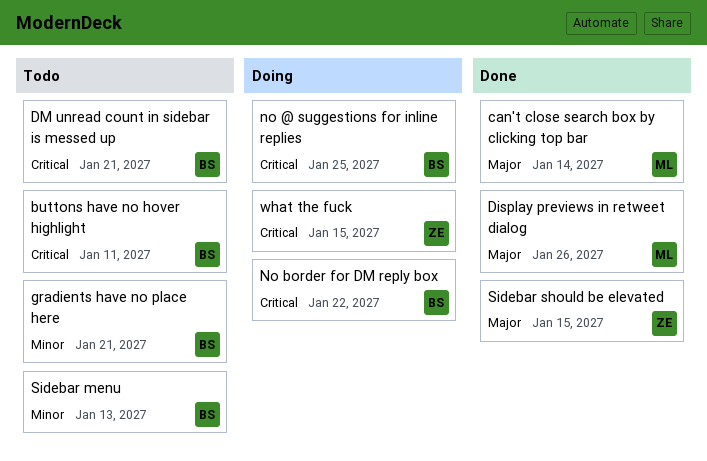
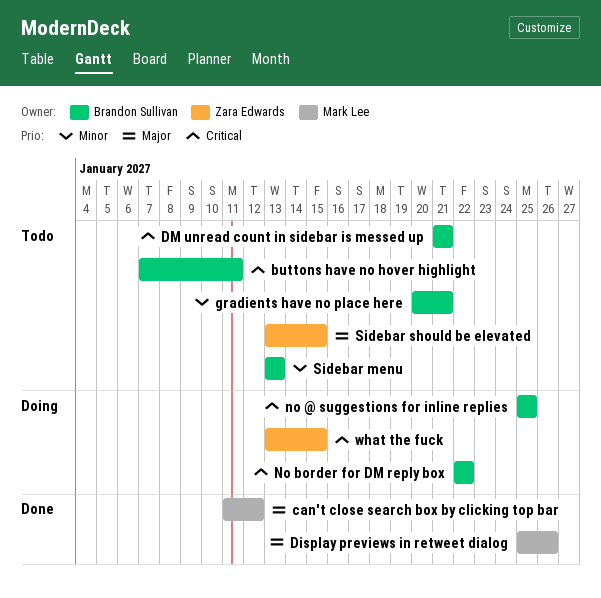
can't close search box by clicking top bar, due: Jan 14 -> Jan 12
Sidebar should be elevated, status: Done -> Todo

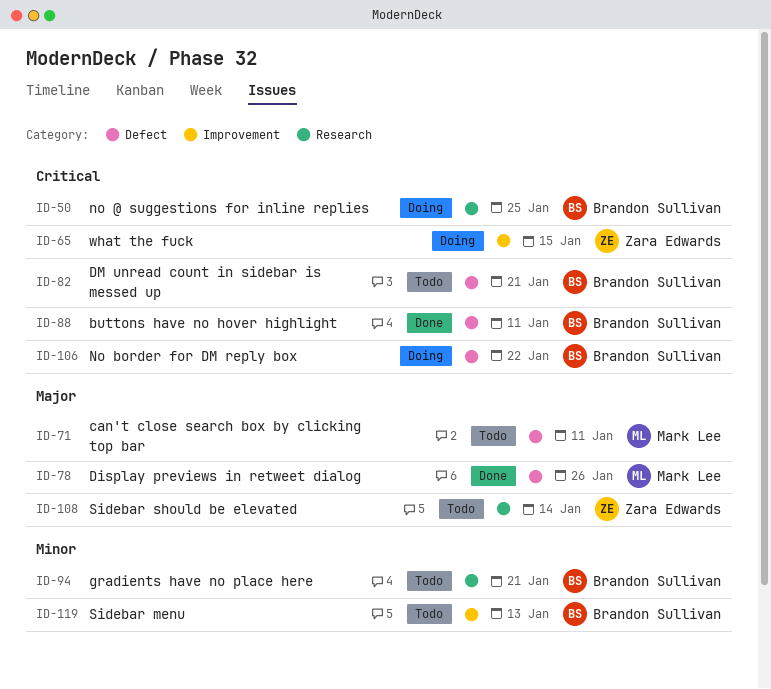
buttons have no hover highlight, status: Todo -> Done
can't close search box by clicking top bar, status: Done -> Todo
can't close search box by clicking top bar, due: Jan 12 -> Jan 11
Sidebar should be elevated, due: Jan 15 -> Jan 14

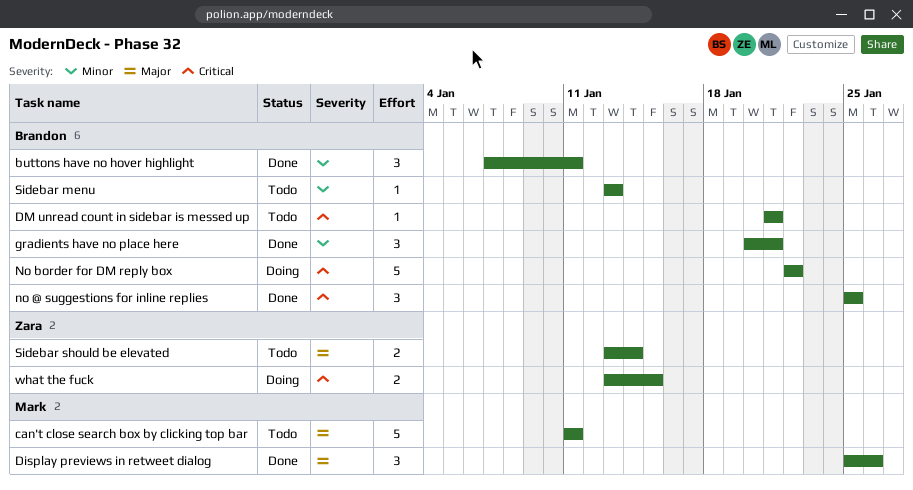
buttons have no hover highlight, priority: Critical -> Minor
gradients have no place here, status: Todo -> Done
no @ suggestions for inline replies, status: Doing -> Done

